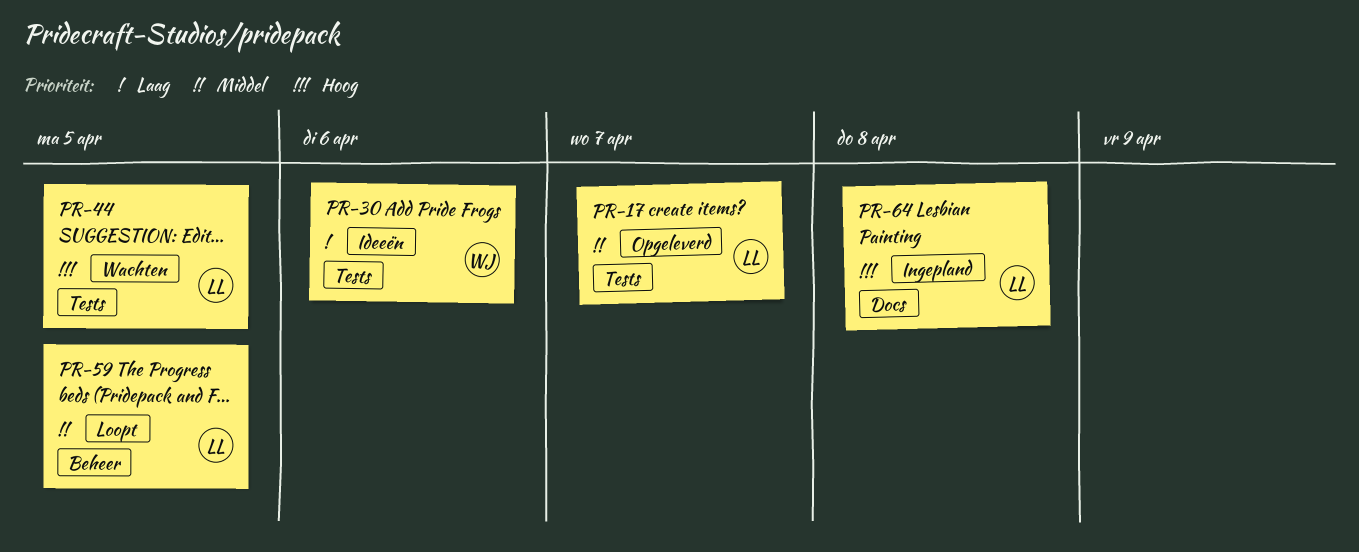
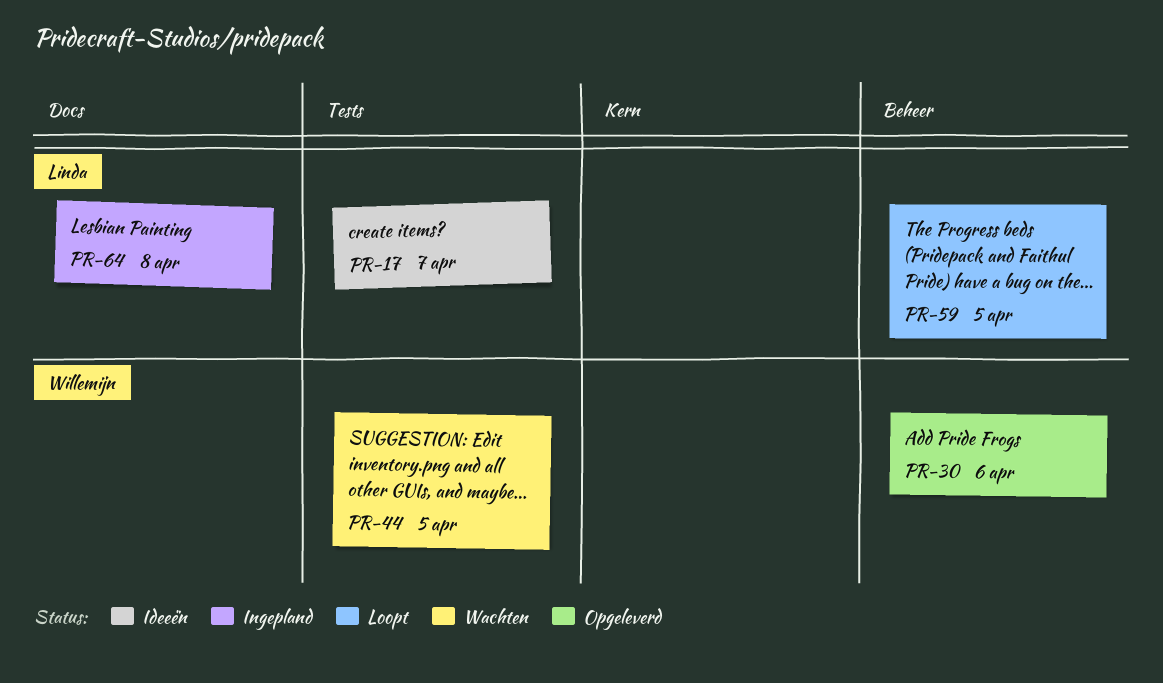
PR-17, status: Opgeleverd -> Ideeën
PR-30, status: Ideeën -> Opgeleverd
PR-30, label: Tests -> Beheer
PR-44, owner: Linda -> Willemijn

